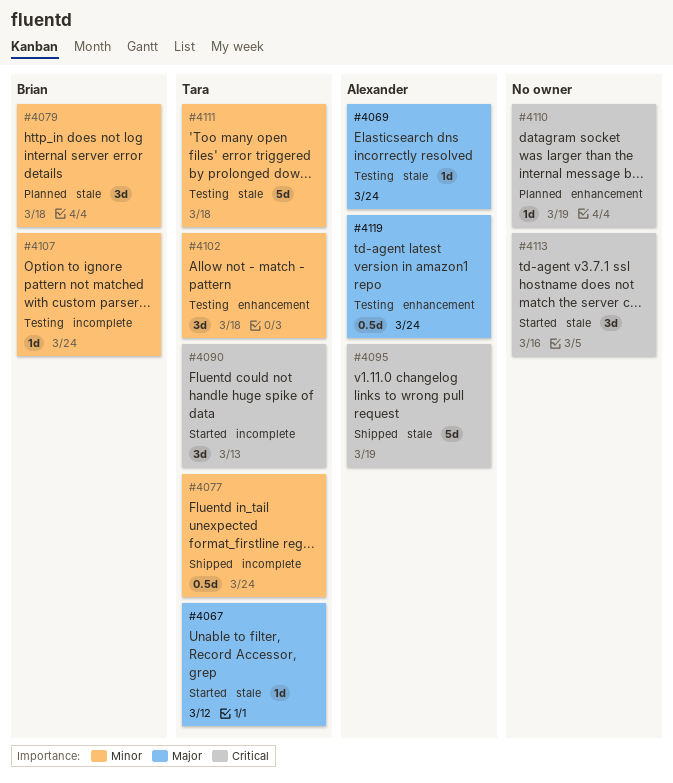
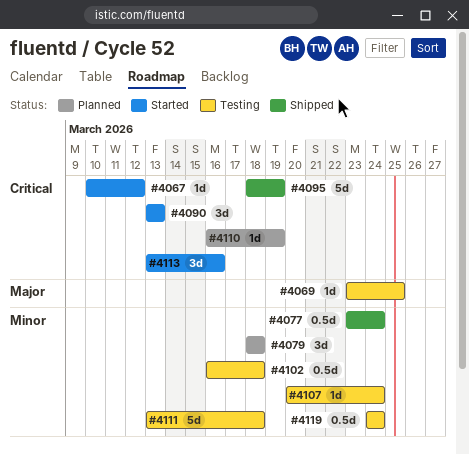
#4067, priority: Major -> Critical
#4069, due: Mar 24 -> Mar 25
#4102, estimate: 3d -> 0.5d
#4119, priority: Major -> Minor

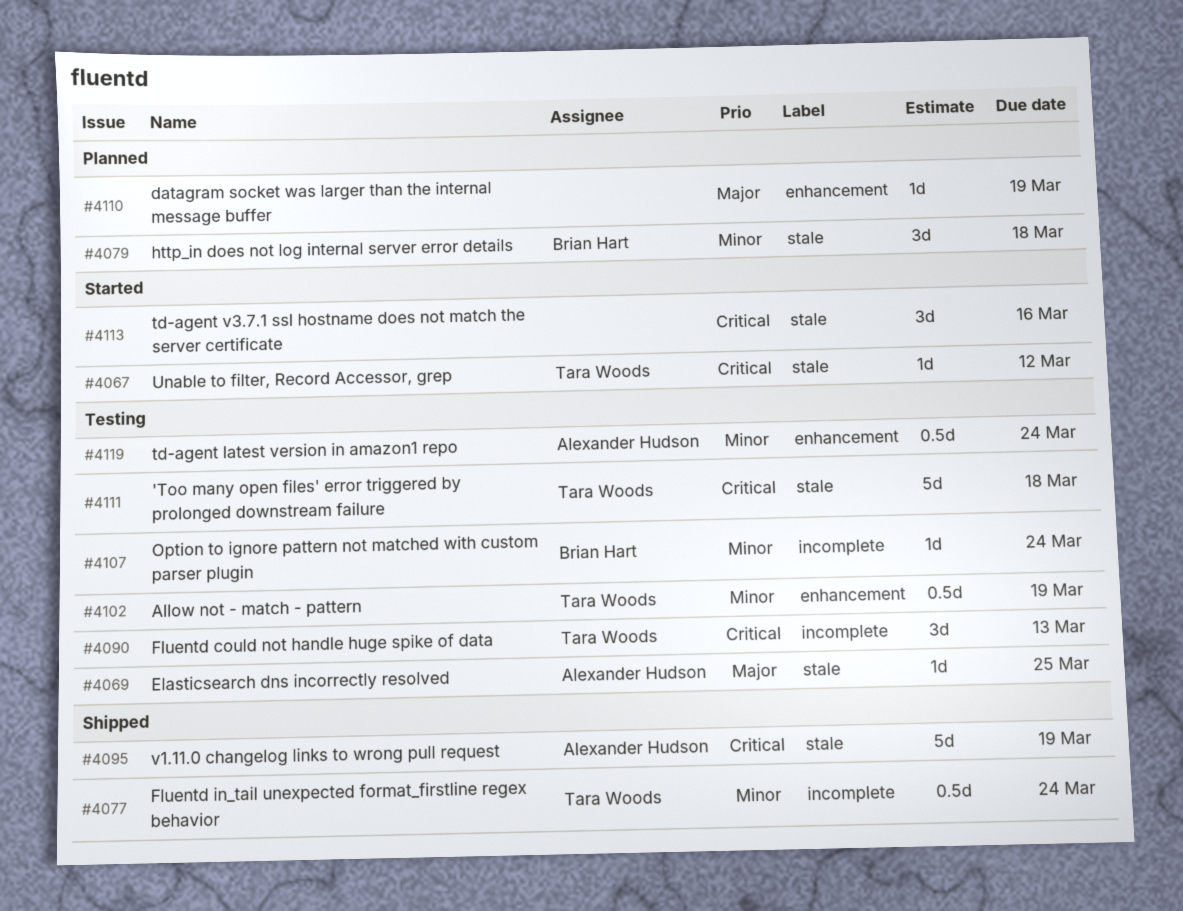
#4090, status: Started -> Testing
#4102, due: Mar 18 -> Mar 19
#4110, priority: Critical -> Major
#4111, priority: Minor -> Critical

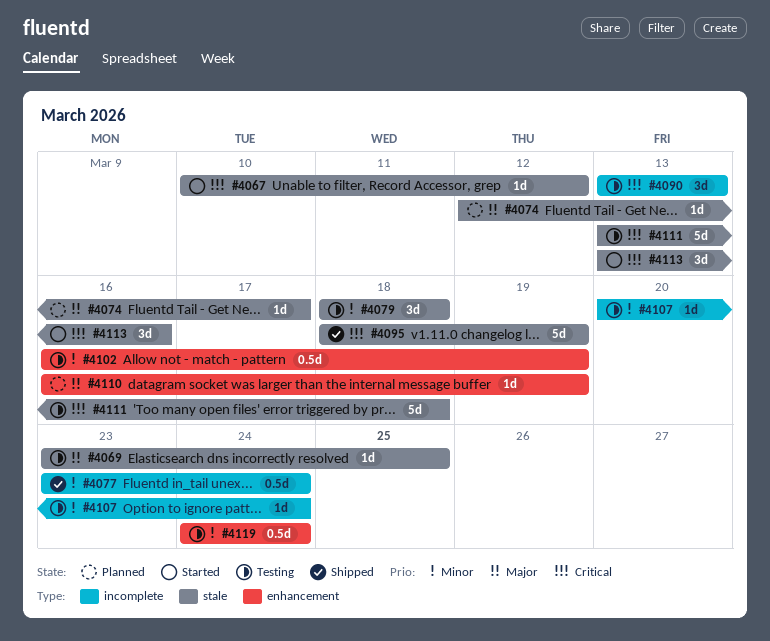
#4074: none -> present
#4079, status: Planned -> Testing

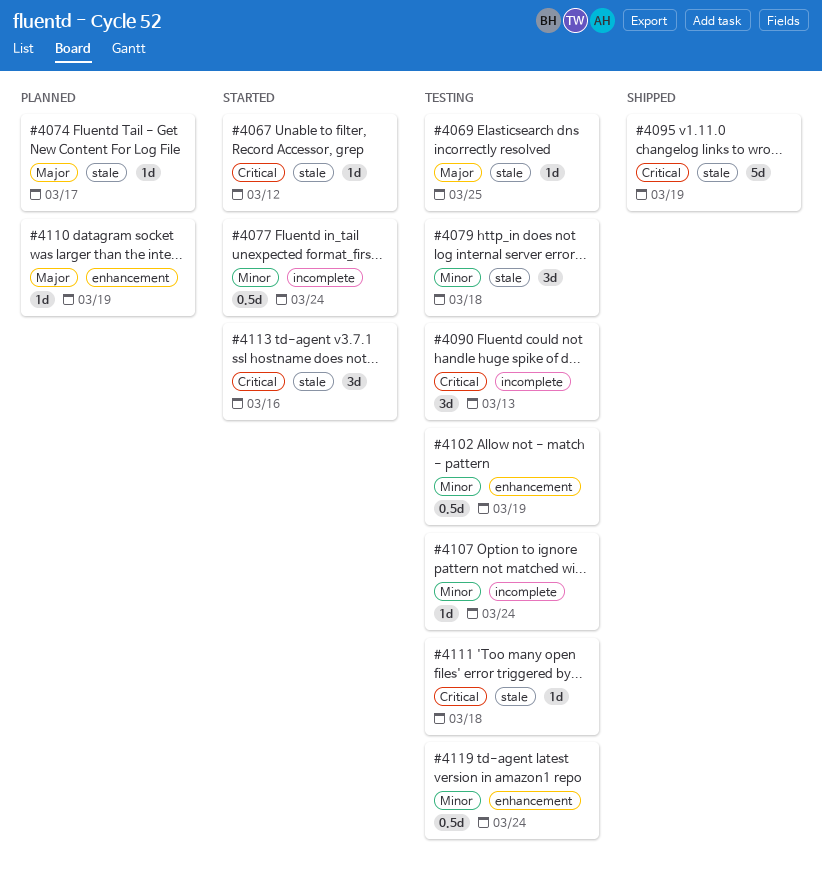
#4077, status: Shipped -> Started
#4111, estimate: 5d -> 1d

